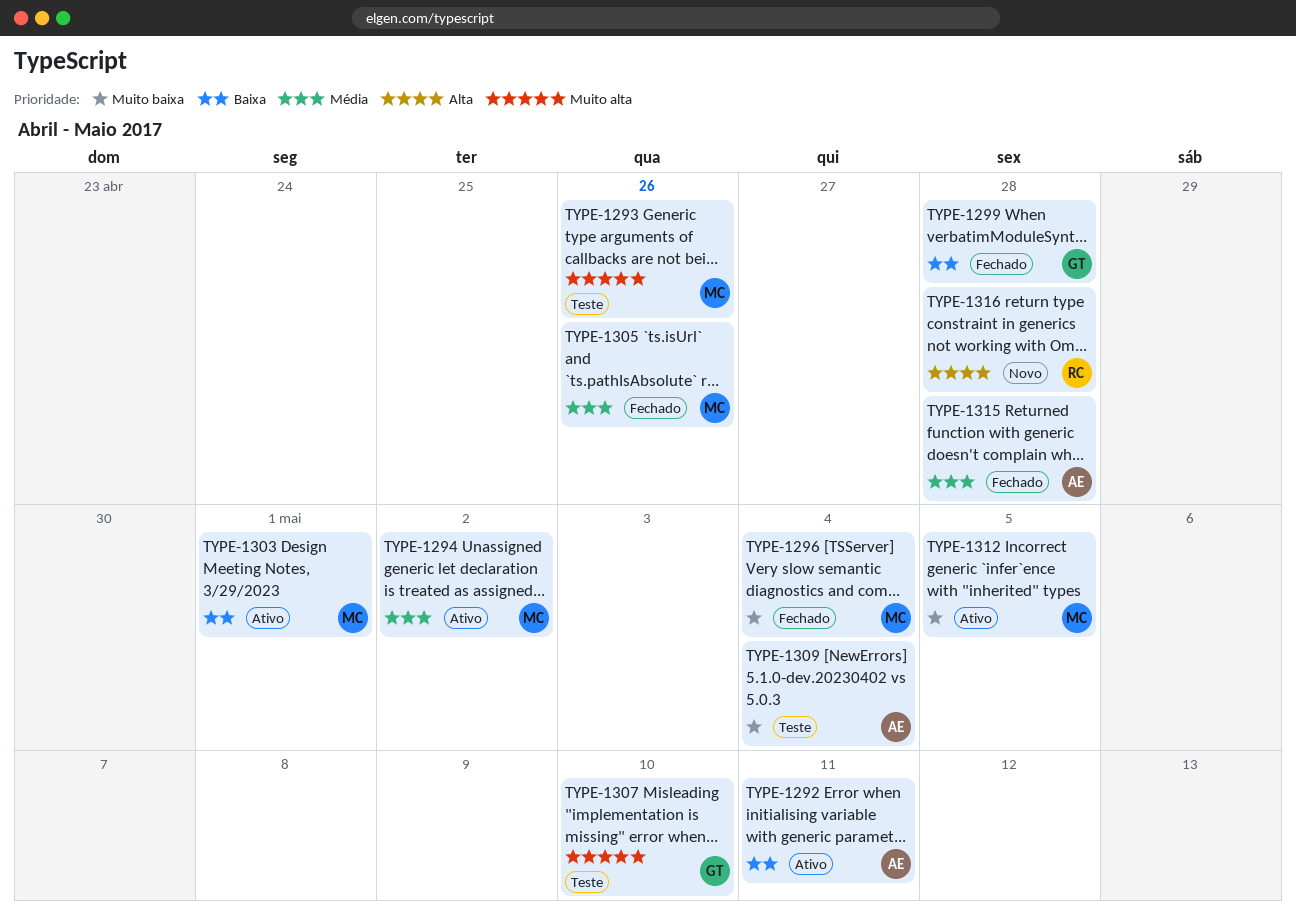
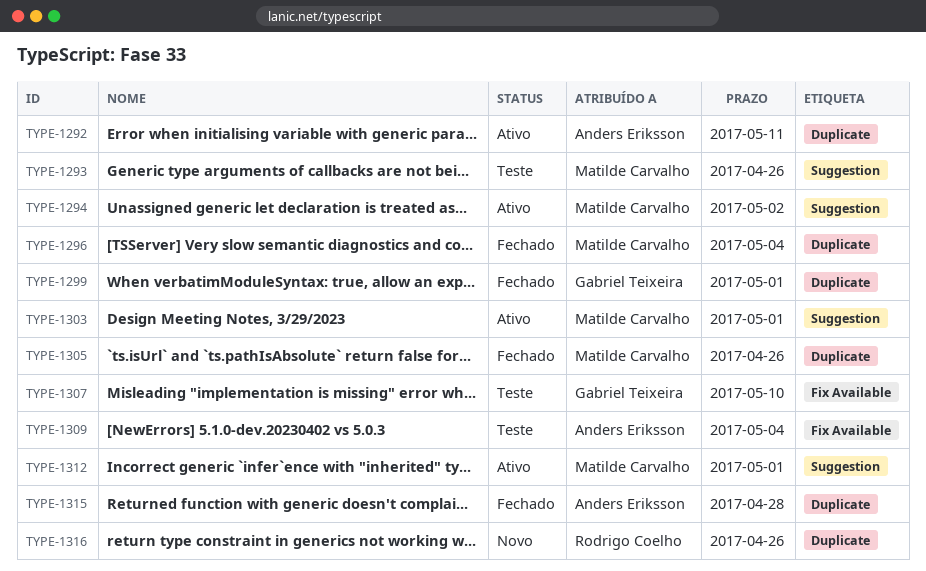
TYPE-1299, due: Apr 28 -> May 1
TYPE-1312, due: May 5 -> May 1
TYPE-1316, due: Apr 28 -> Apr 26

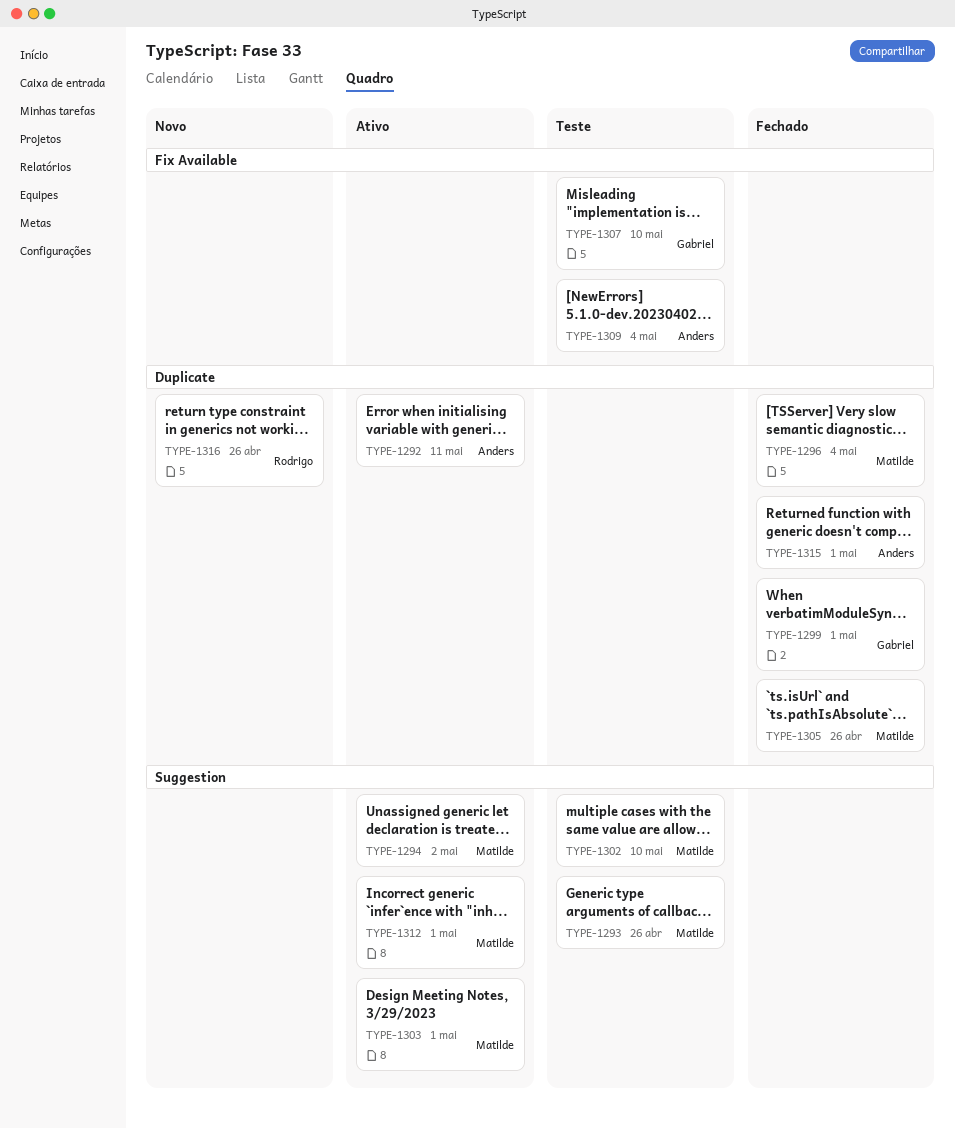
TYPE-1302: none -> present
TYPE-1315, due: Apr 28 -> May 1

